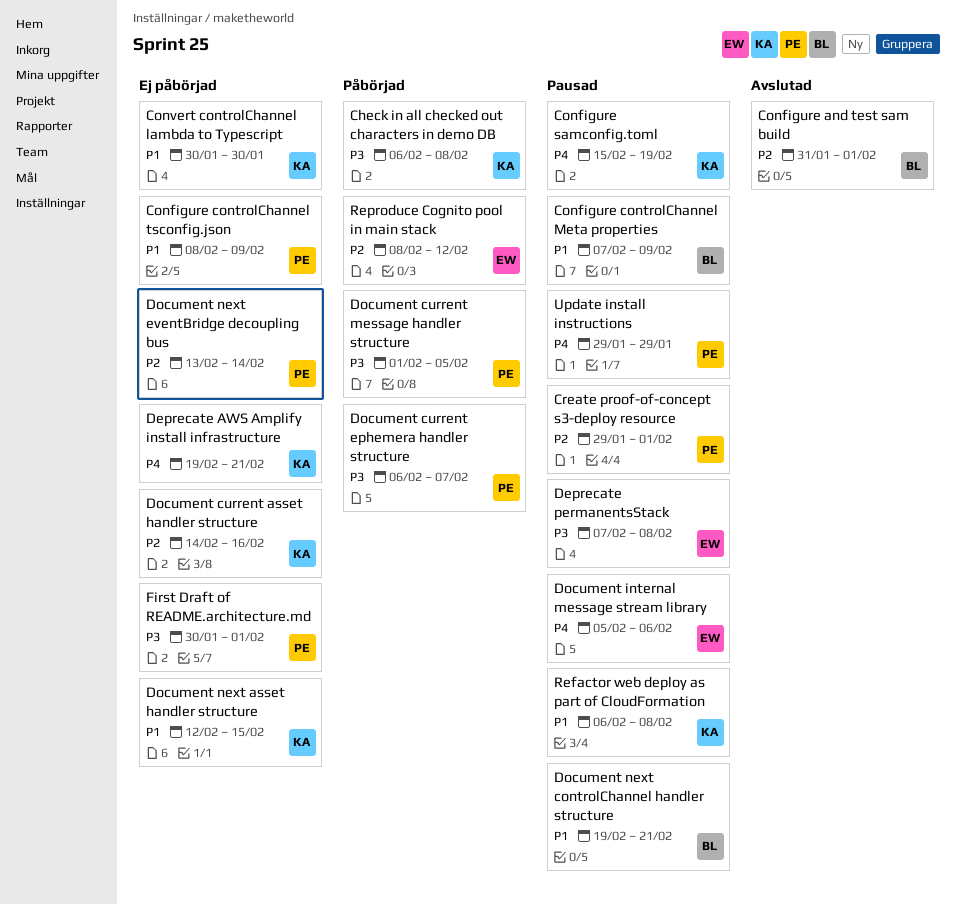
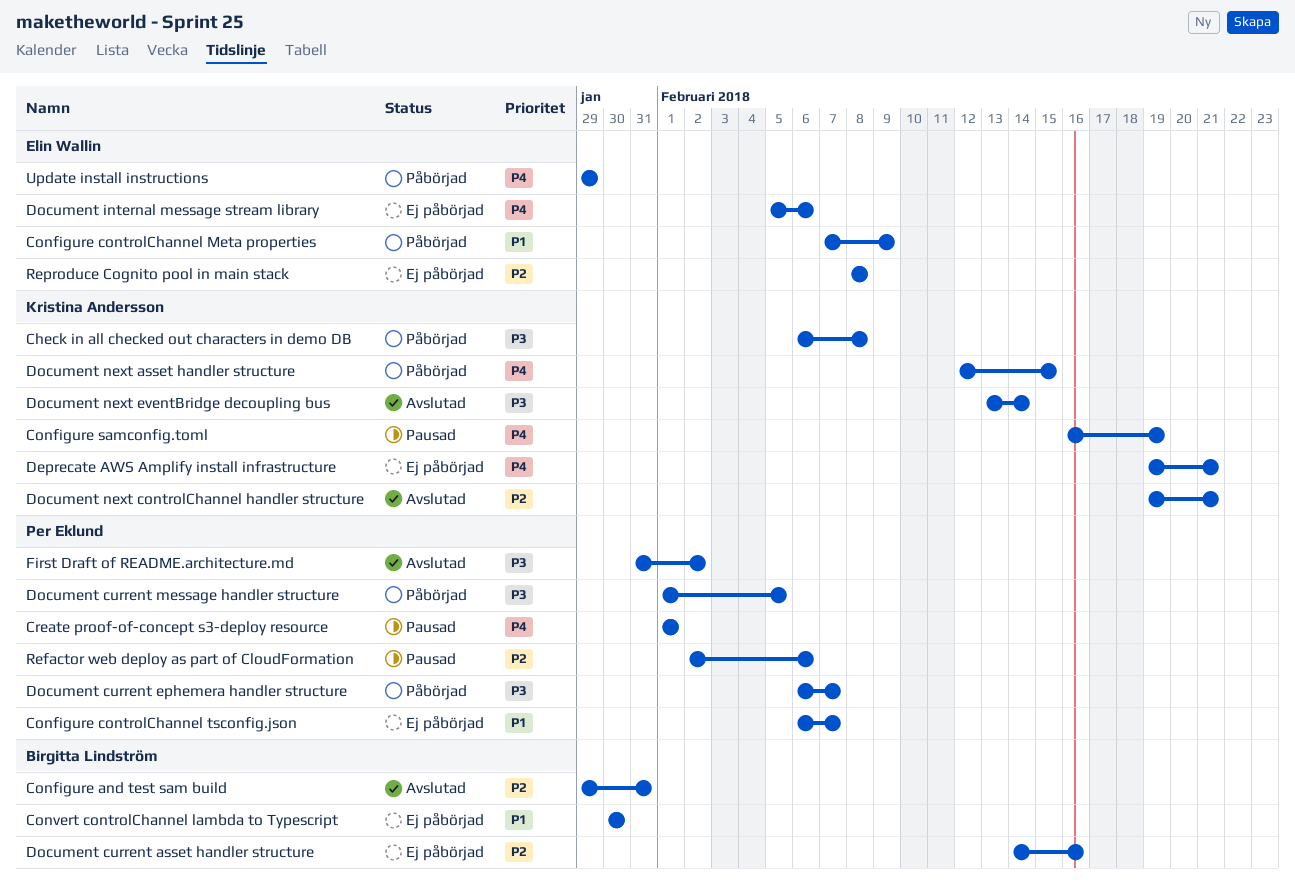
Configure and test sam build, start: Jan 31 -> Jan 29
Configure and test sam build, due: Feb 1 -> Jan 31
Configure controlChannel Meta properties, status: Pausad -> Påbörjad
Configure controlChannel Meta properties, owner: Birgitta Lindström -> Elin Wallin
Configure controlChannel tsconfig.json, start: Feb 8 -> Feb 6
Configure controlChannel tsconfig.json, due: Feb 9 -> Feb 7
Configure samconfig.toml, start: Feb 15 -> Feb 16
Convert controlChannel lambda to Typescript, owner: Kristina Andersson -> Birgitta Lindström
Create proof-of-concept s3-deploy resource, priority: P2 -> P4
Create proof-of-concept s3-deploy resource, start: Jan 29 -> Feb 1
Deprecate permanentsStack: present -> none
Document current asset handler structure, owner: Kristina Andersson -> Birgitta Lindström
Document internal message stream library, status: Pausad -> Ej påbörjad
Document next asset handler structure, status: Ej påbörjad -> Påbörjad
Document next asset handler structure, priority: P1 -> P4
Document next controlChannel handler structure, status: Pausad -> Avslutad
Document next controlChannel handler structure, owner: Birgitta Lindström -> Kristina Andersson
Document next controlChannel handler structure, priority: P1 -> P2
Document next eventBridge decoupling bus, status: Ej påbörjad -> Avslutad
Document next eventBridge decoupling bus, owner: Per Eklund -> Kristina Andersson
Document next eventBridge decoupling bus, priority: P2 -> P3
First Draft of README.architecture.md, status: Ej påbörjad -> Avslutad
First Draft of README.architecture.md, start: Jan 30 -> Jan 31
First Draft of README.architecture.md, due: Feb 1 -> Feb 2
Refactor web deploy as part of CloudFormation, owner: Kristina Andersson -> Per Eklund
Refactor web deploy as part of CloudFormation, priority: P1 -> P2
Refactor web deploy as part of CloudFormation, start: Feb 6 -> Feb 2
Refactor web deploy as part of CloudFormation, due: Feb 8 -> Feb 6
Reproduce Cognito pool in main stack, status: Påbörjad -> Ej påbörjad
Reproduce Cognito pool in main stack, due: Feb 12 -> Feb 8
Update install instructions, status: Pausad -> Påbörjad
Update install instructions, owner: Per Eklund -> Elin Wallin

